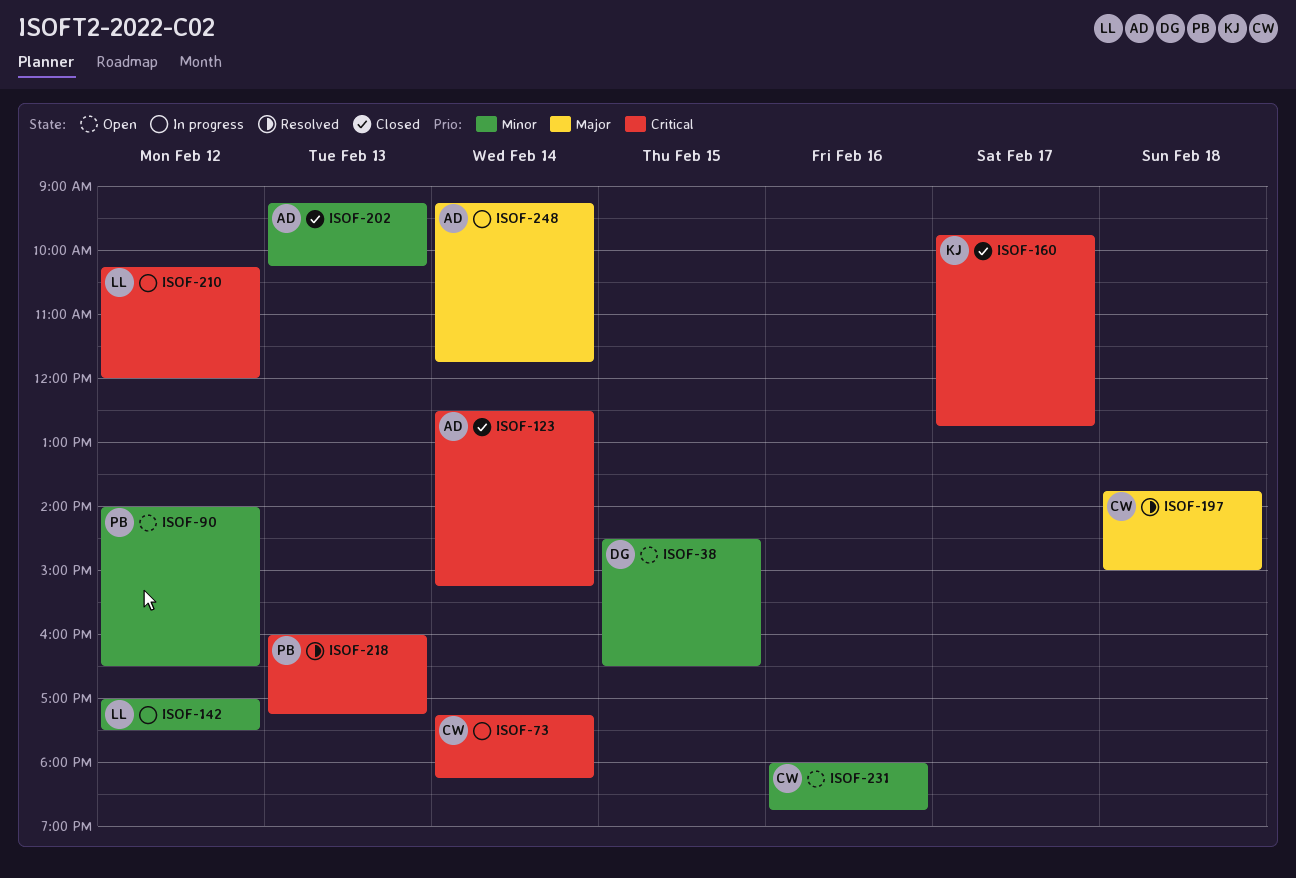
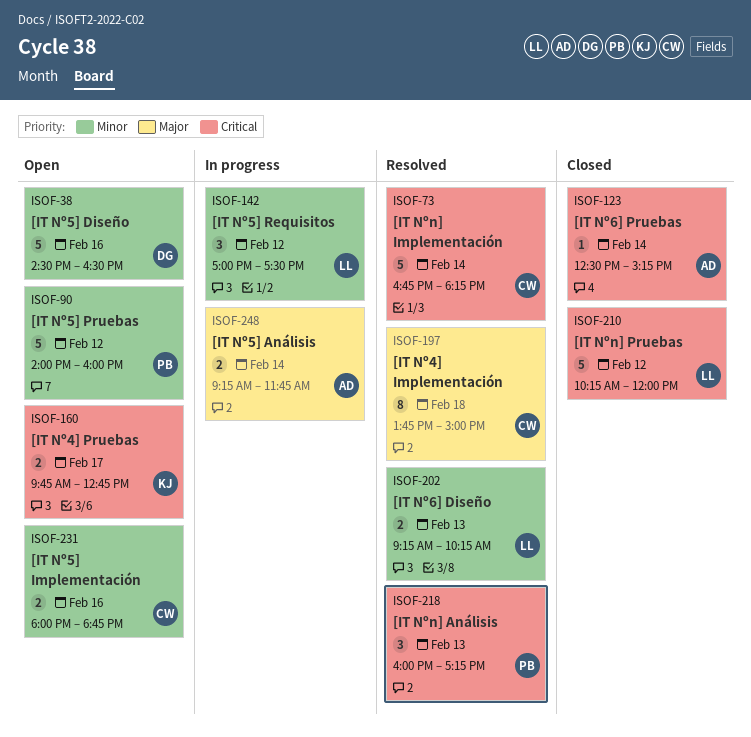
ISOF-38, day: Feb 15 -> Feb 16
ISOF-73, status: In progress -> Resolved
ISOF-73, begins: 17:15 -> 16:45
ISOF-90, ends: 16:30 -> 16:00
ISOF-160, status: Closed -> Open
ISOF-202, status: Closed -> Resolved
ISOF-202, owner: AD -> LL
ISOF-210, status: In progress -> Closed

